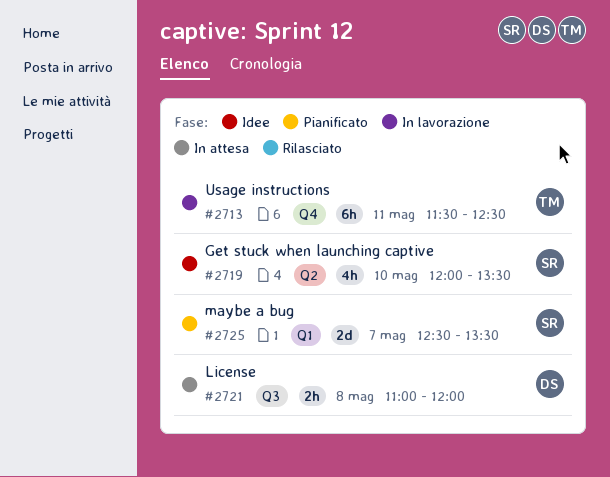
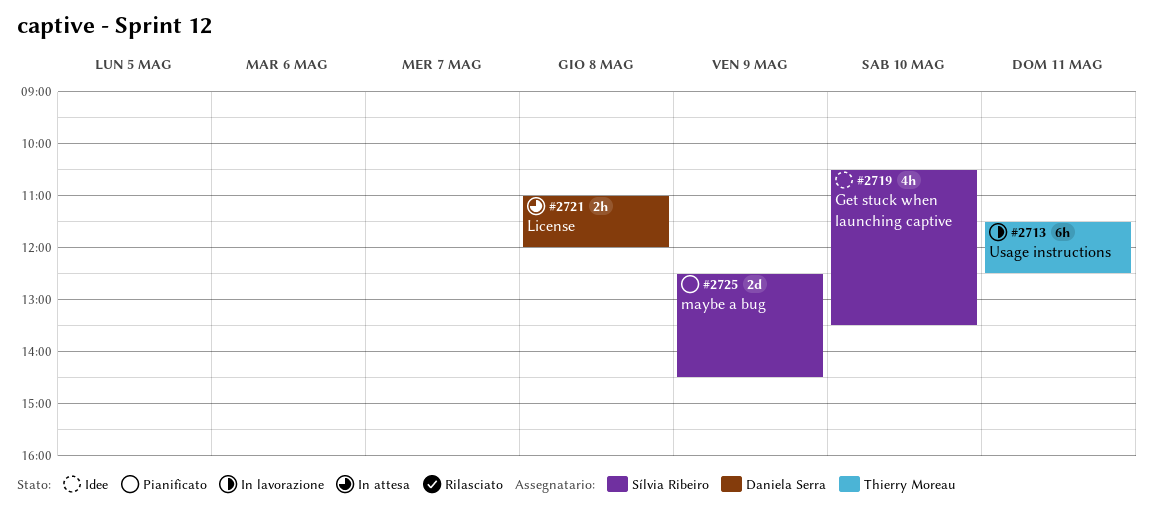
#2719, begins: 12:00 -> 10:30
#2725, day: May 7 -> May 9
#2725, ends: 13:30 -> 14:30

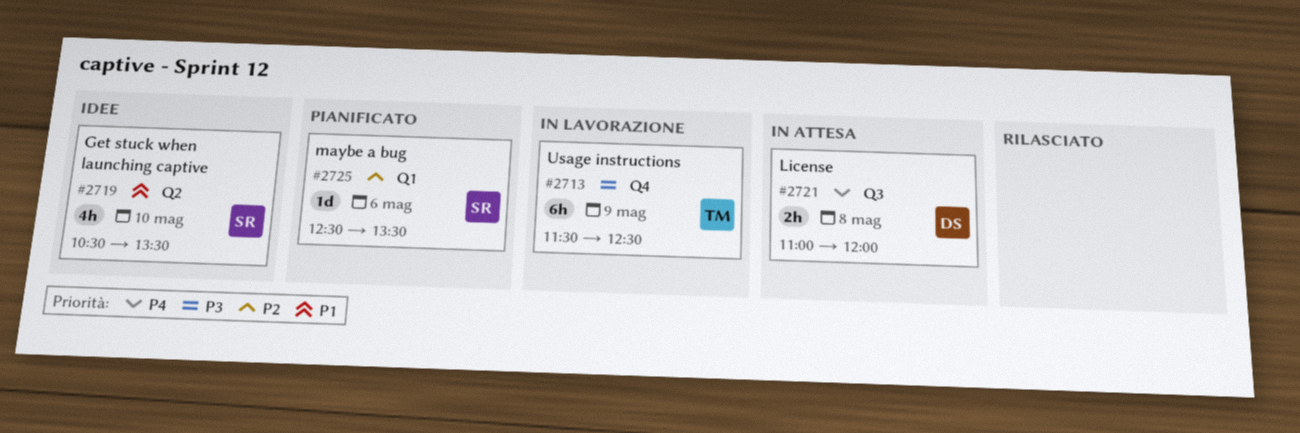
#2713, day: May 11 -> May 9
#2725, estimate: 2d -> 1d
#2725, day: May 9 -> May 6
#2725, ends: 14:30 -> 13:30

